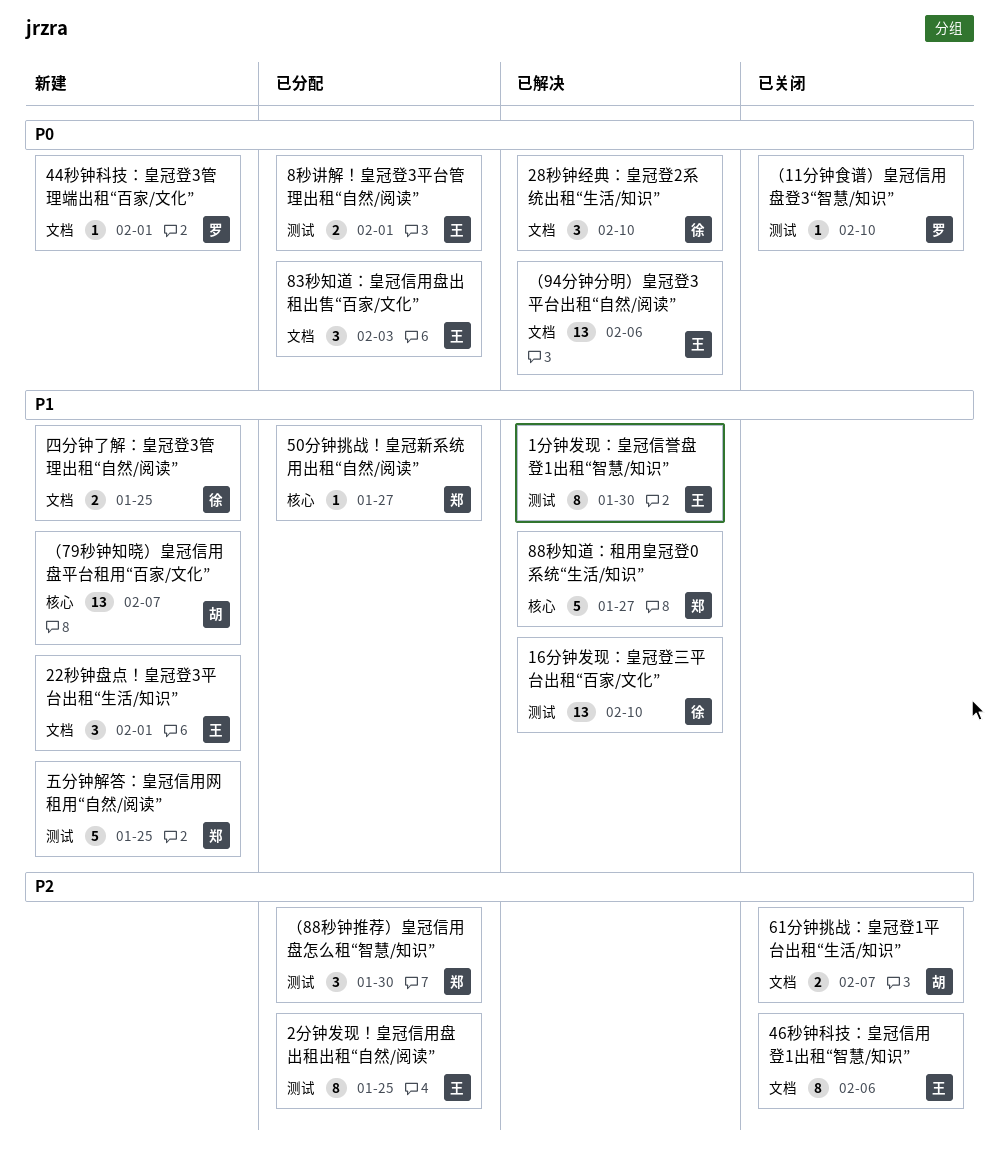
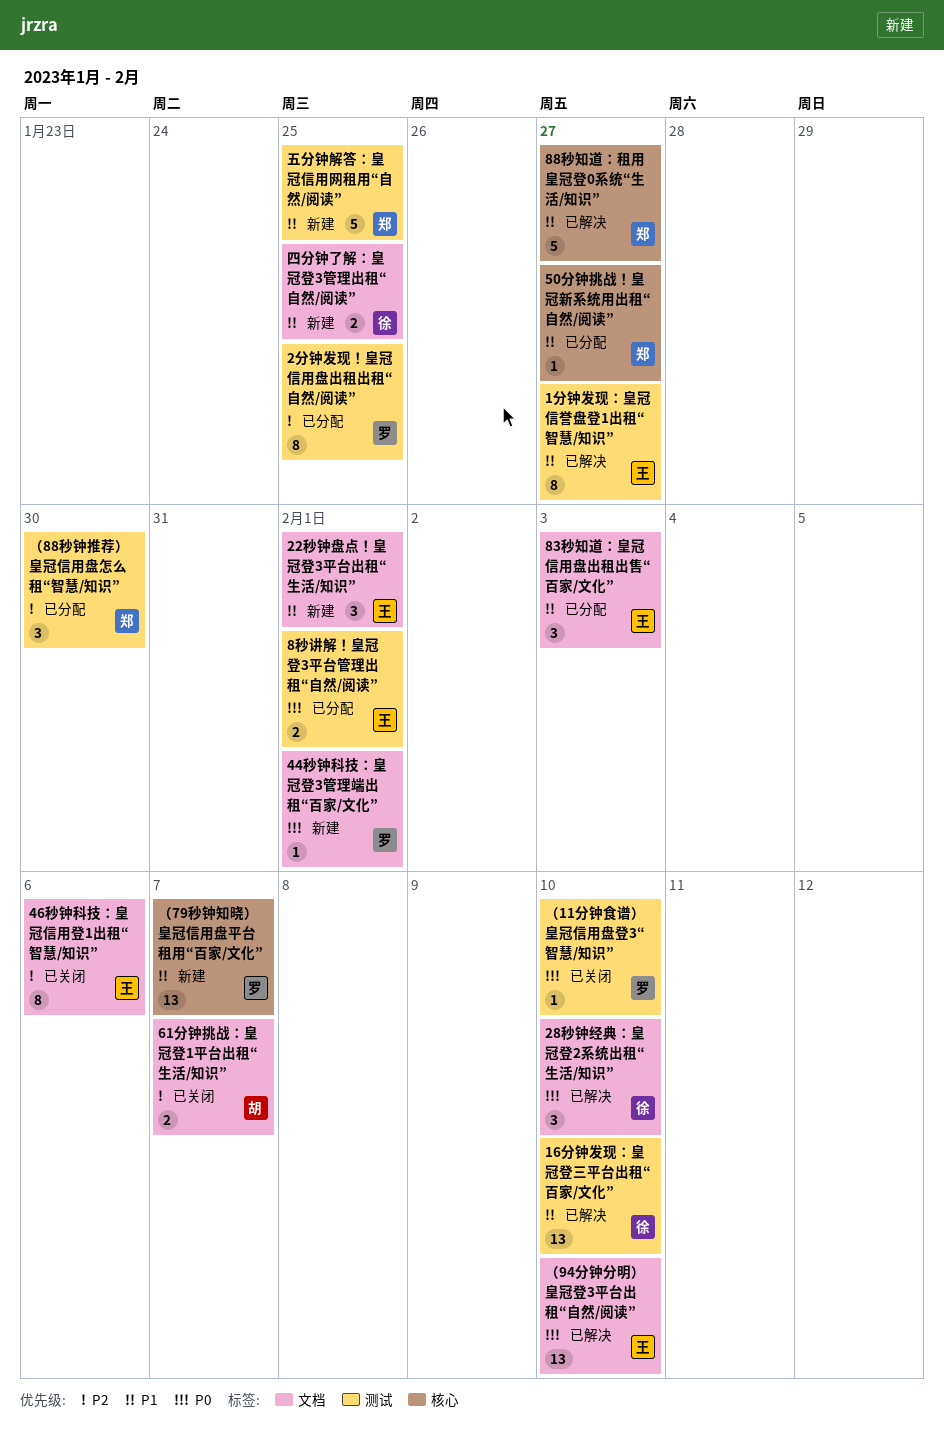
1分钟发现：皇冠信誉盘登1出租“智慧/知识”, due: Jan 30 -> Jan 27
2分钟发现！皇冠信用盘出租出租“自然/阅读”, owner: 王 -> 罗
83秒知道：皇冠信用盘出租出售“百家/文化”, priority: P0 -> P1
（79秒钟知晓）皇冠信用盘平台租用“百家/文化”, owner: 胡 -> 罗
（94分钟分明）皇冠登3平台出租“自然/阅读”, due: Feb 6 -> Feb 10

